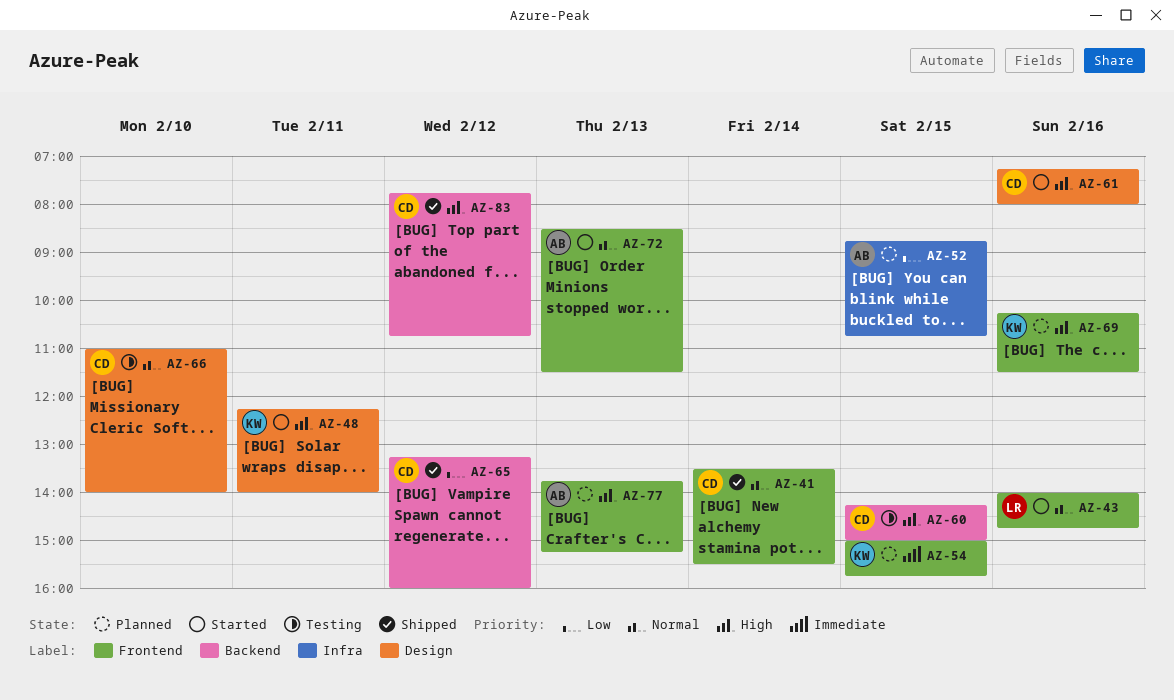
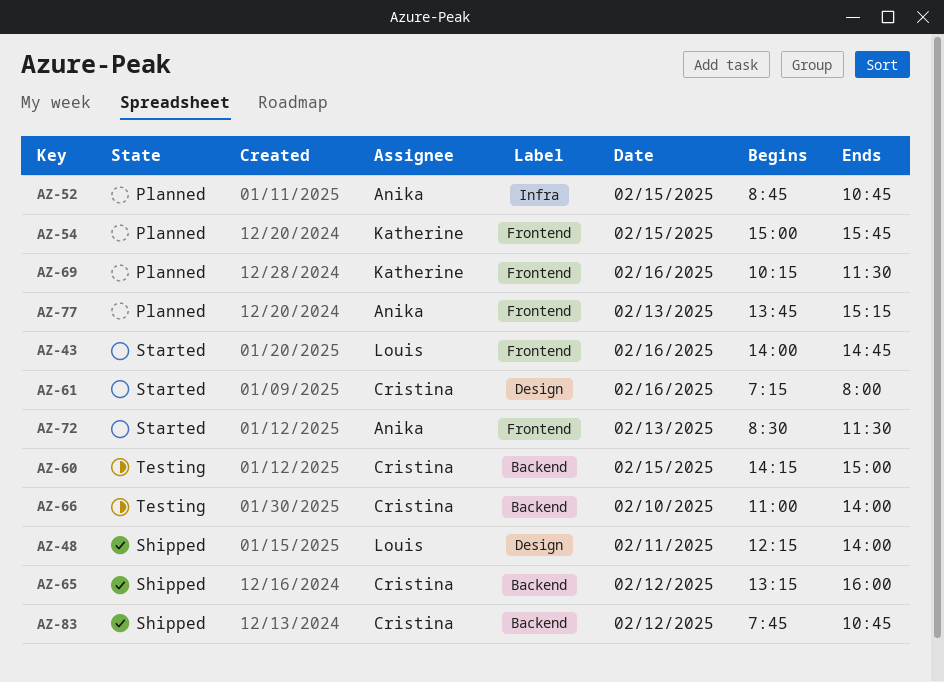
AZ-41: present -> none
AZ-48, status: Started -> Shipped
AZ-48, owner: Katherine -> Louis
AZ-66, label: Design -> Backend

